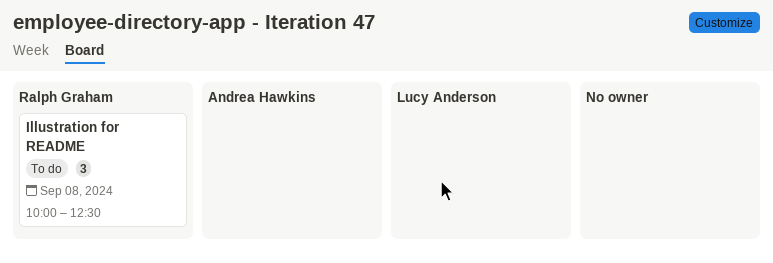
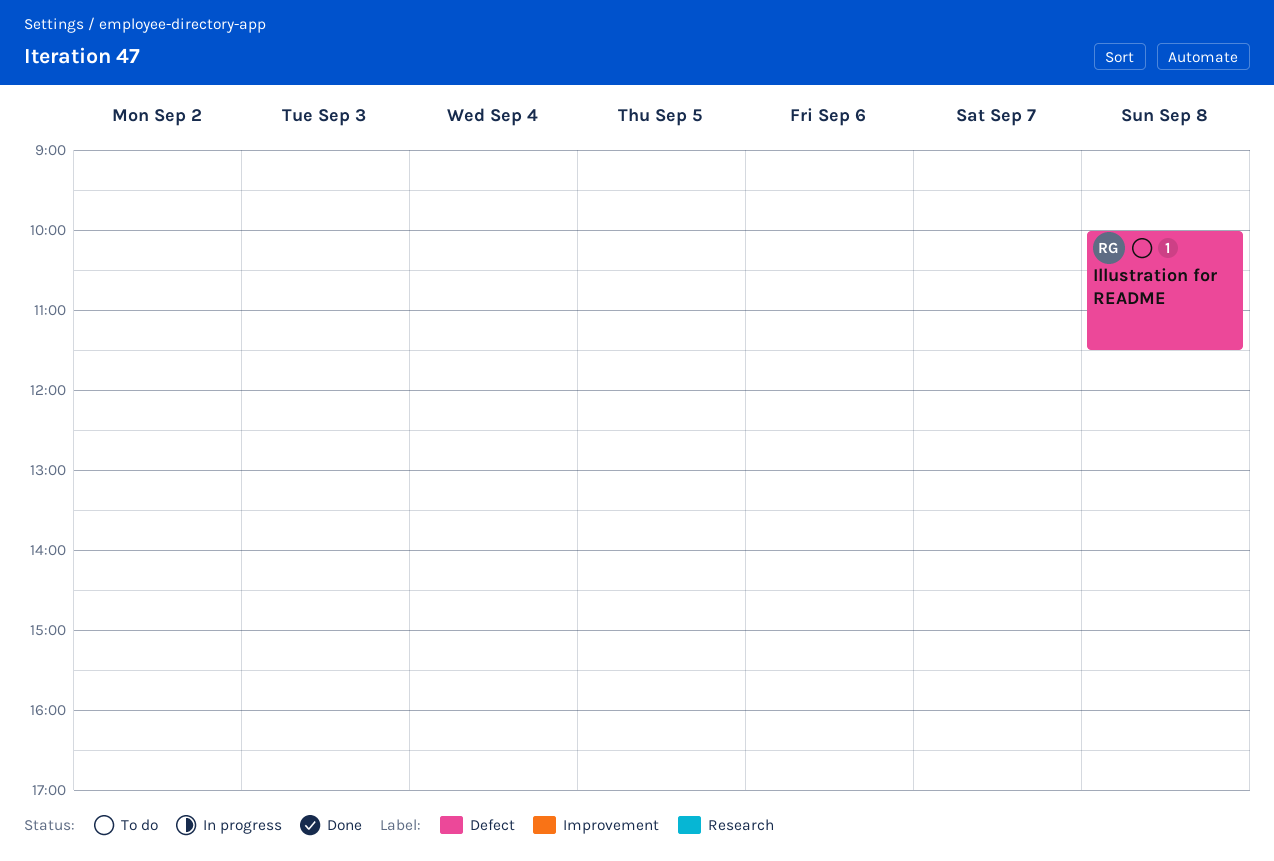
Illustration for README, estimate: 3 -> 1
Illustration for README, ends: 12:30 -> 11:30

